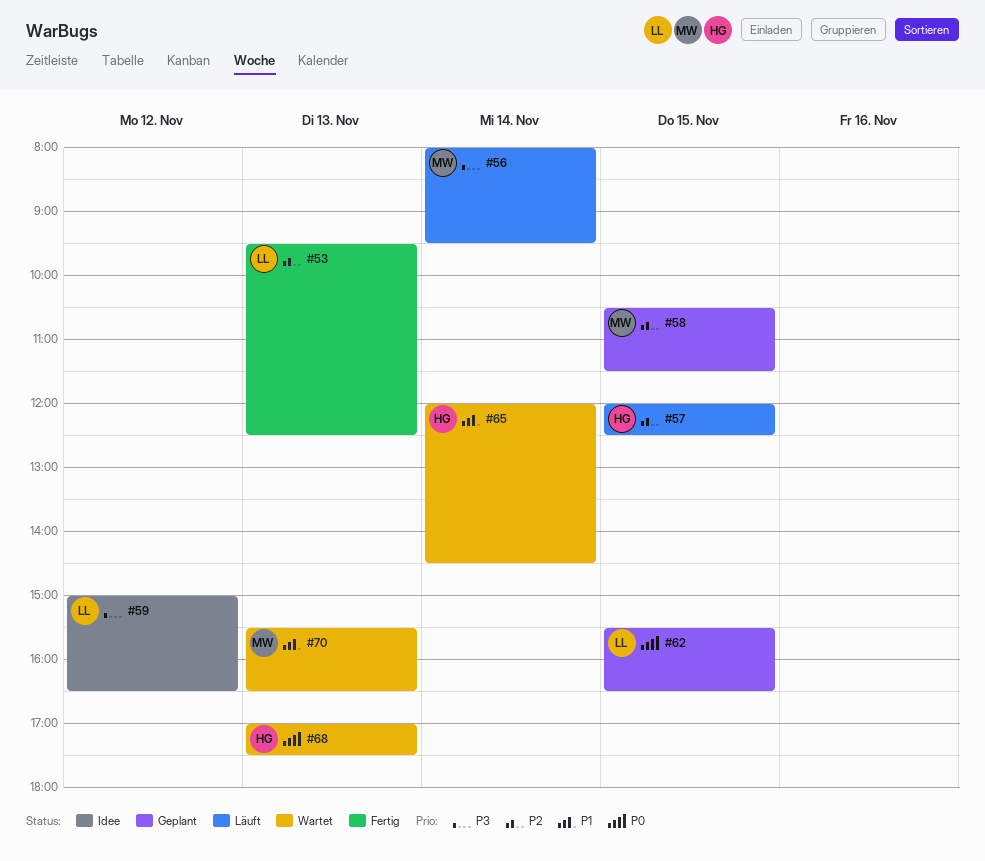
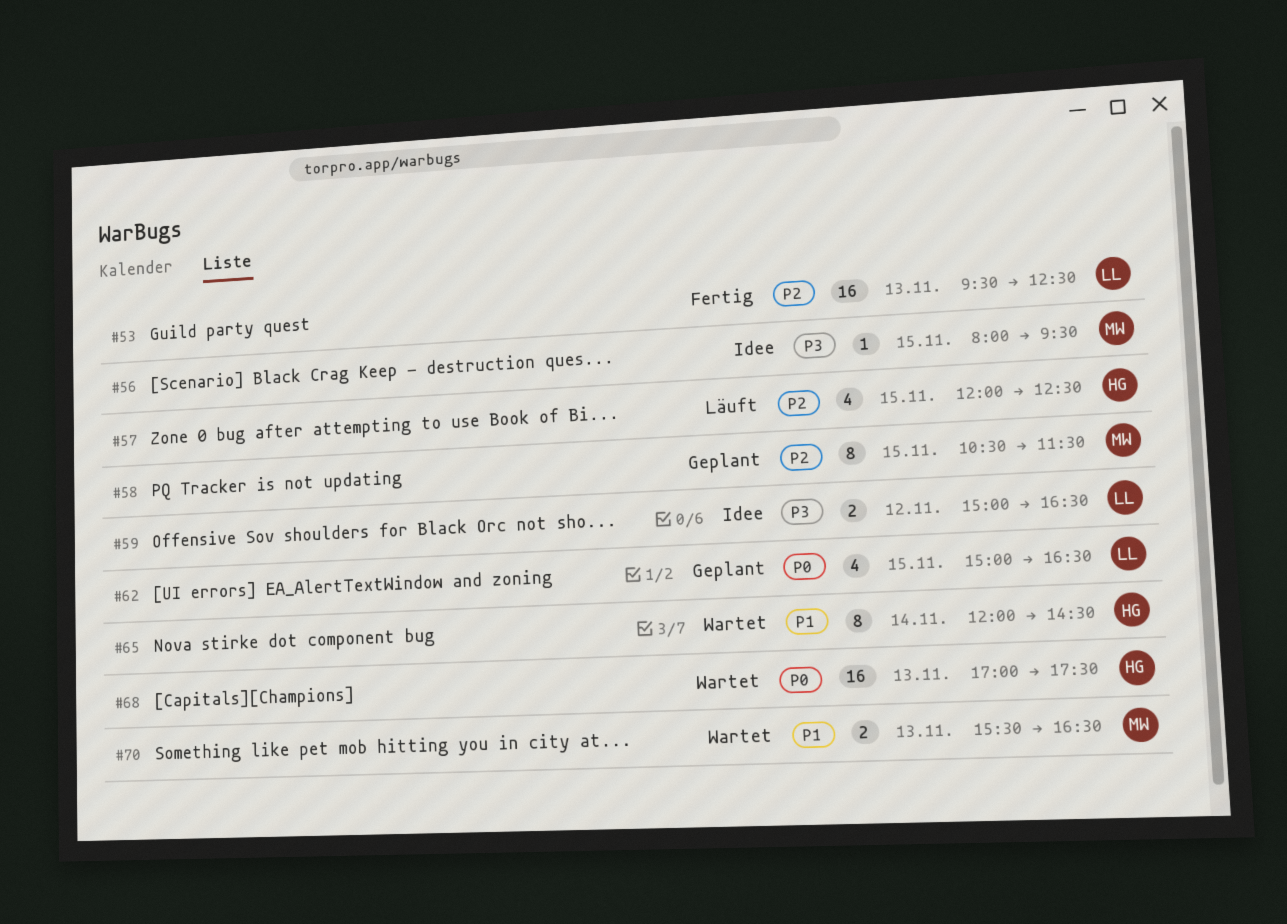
#56, status: Läuft -> Idee
#56, day: Nov 14 -> Nov 15
#62, begins: 15:30 -> 15:00

